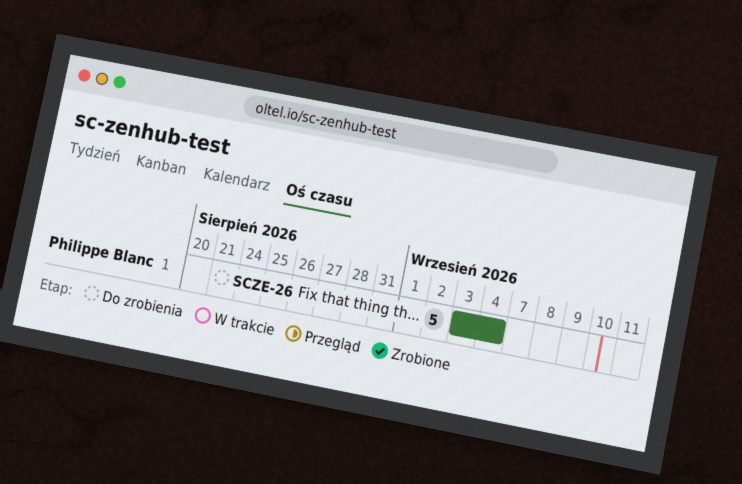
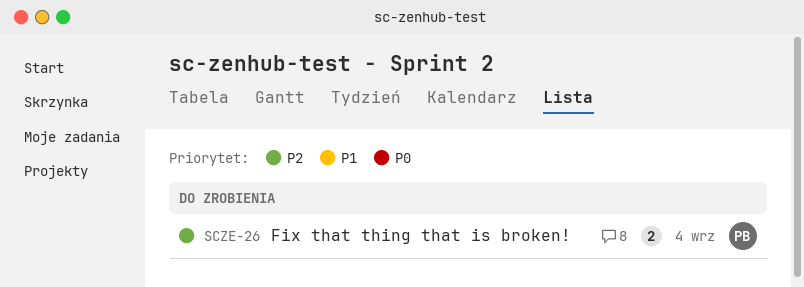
SCZE-26, estimate: 5 -> 2

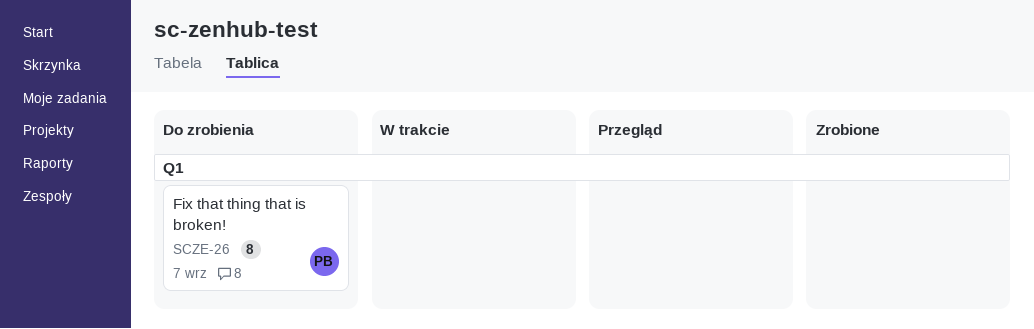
SCZE-26, estimate: 2 -> 8
SCZE-26, due: Sep 4 -> Sep 7

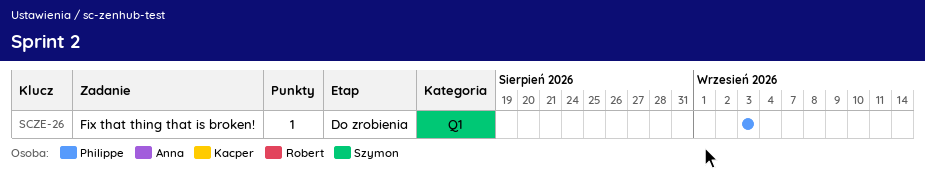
SCZE-26, estimate: 8 -> 1
SCZE-26, due: Sep 7 -> Sep 3

